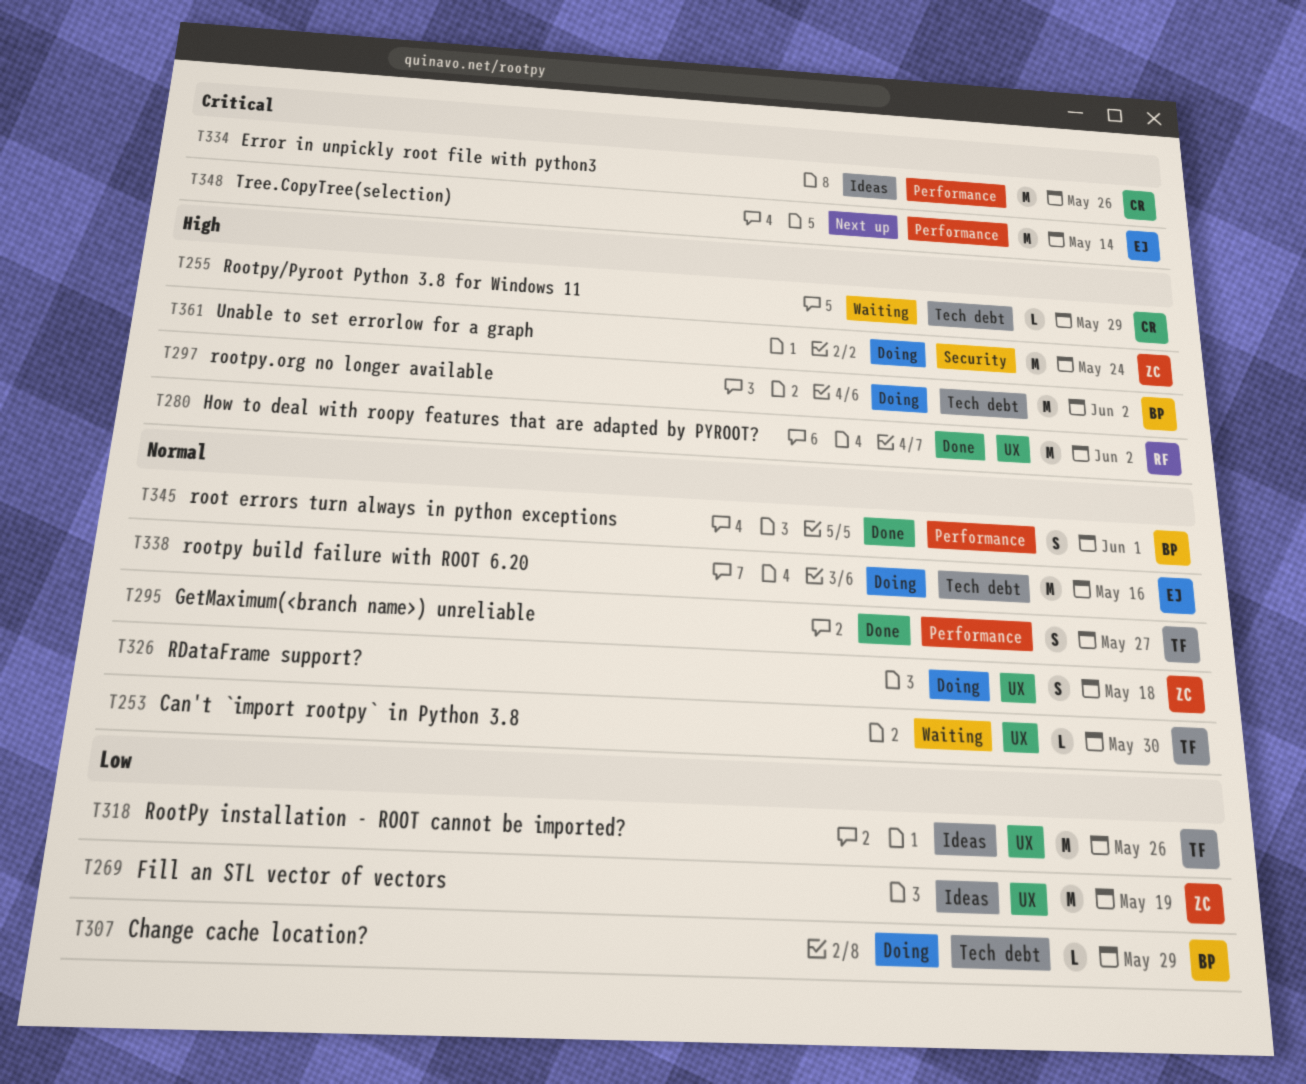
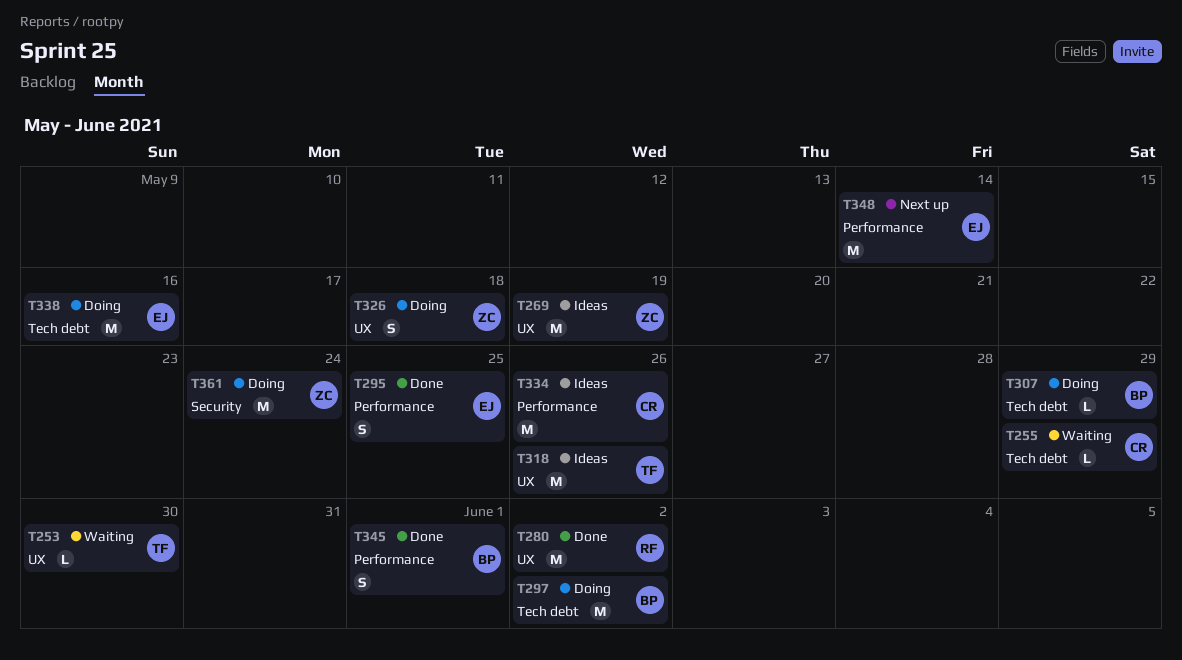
T295, owner: TF -> EJ
T295, due: May 27 -> May 25

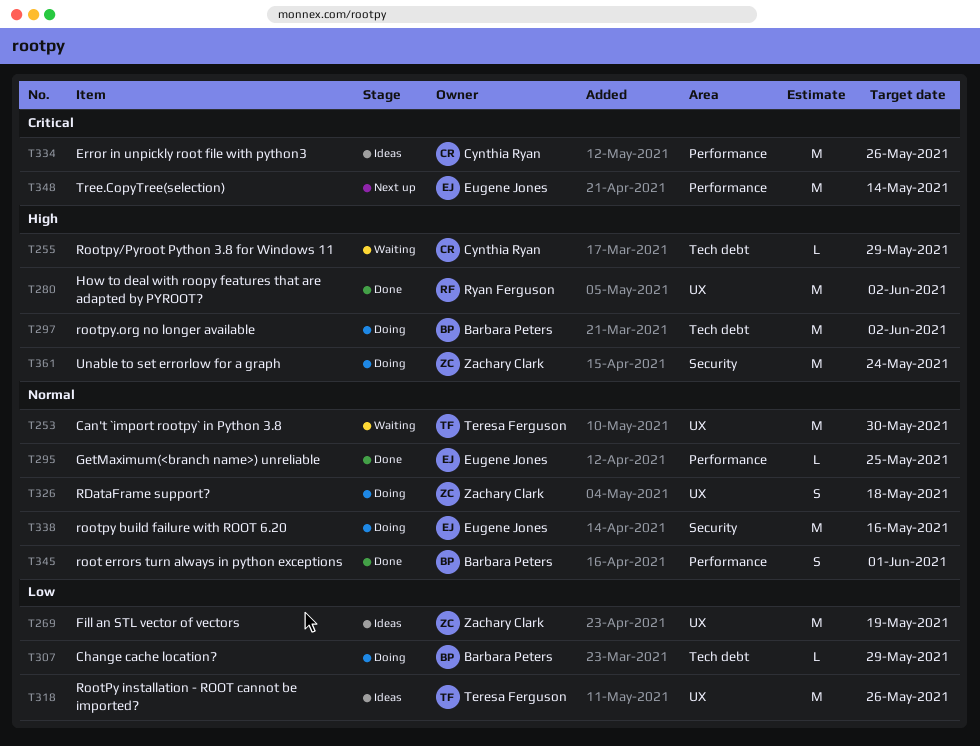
T253, estimate: L -> M
T295, estimate: S -> L
T338, label: Tech debt -> Security

